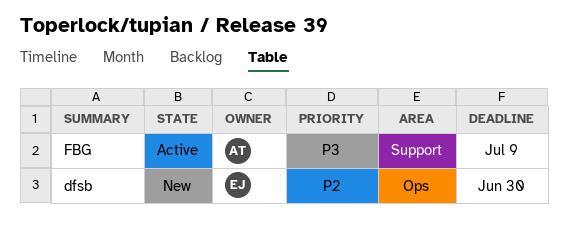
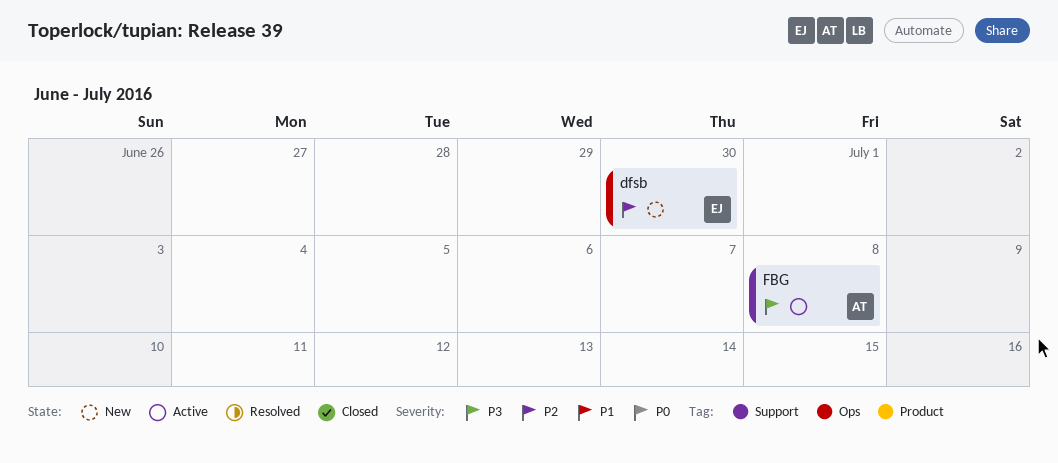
FBG, due: Jul 9 -> Jul 8

